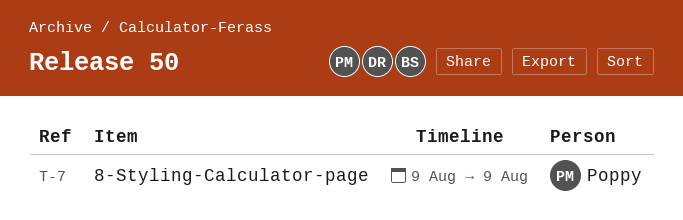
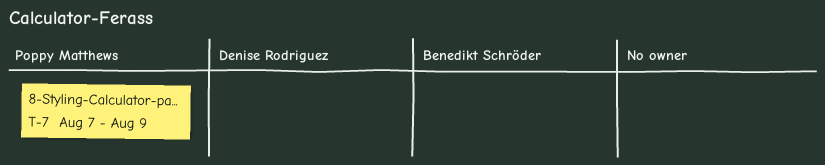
T-7, start: Aug 9 -> Aug 7

